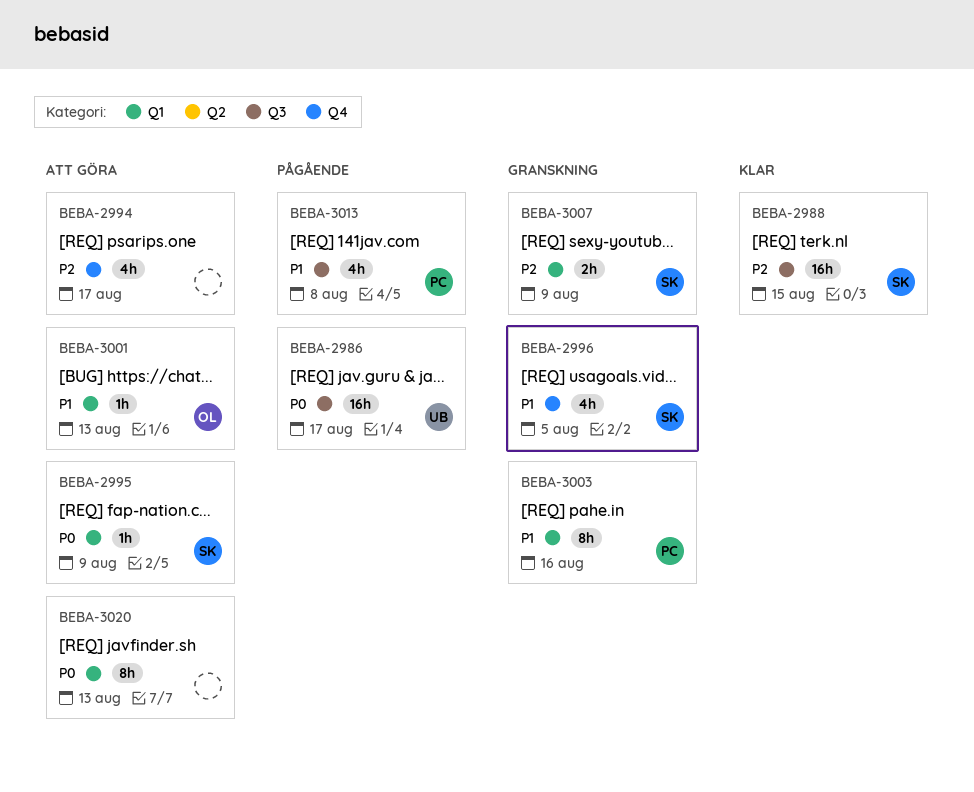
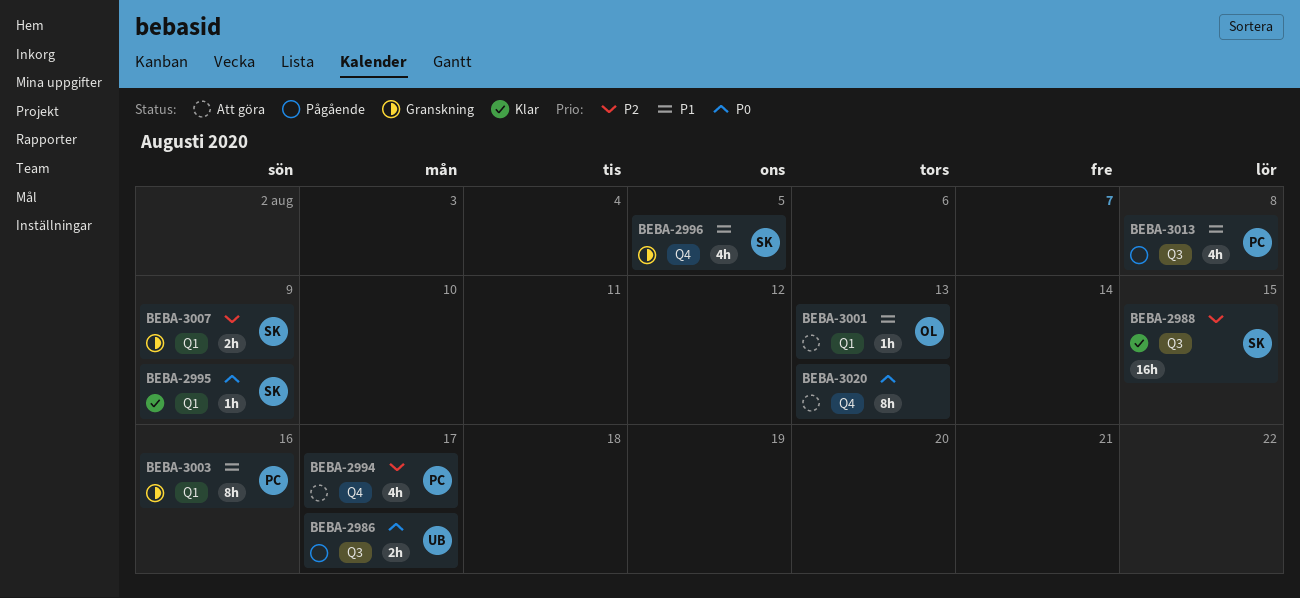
BEBA-2986, estimate: 16h -> 2h
BEBA-2994, owner: none -> PC
BEBA-2995, status: Att göra -> Klar
BEBA-3020, label: Q1 -> Q4

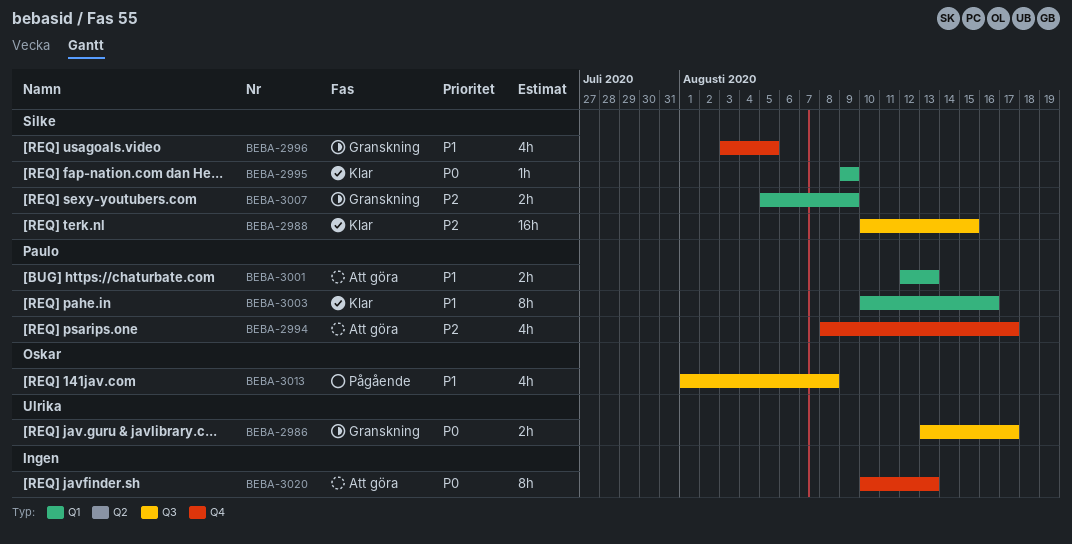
BEBA-2986, status: Pågående -> Granskning
BEBA-3001, owner: Oskar -> Paulo
BEBA-3001, estimate: 1h -> 2h
BEBA-3003, status: Granskning -> Klar
BEBA-3013, owner: Paulo -> Oskar

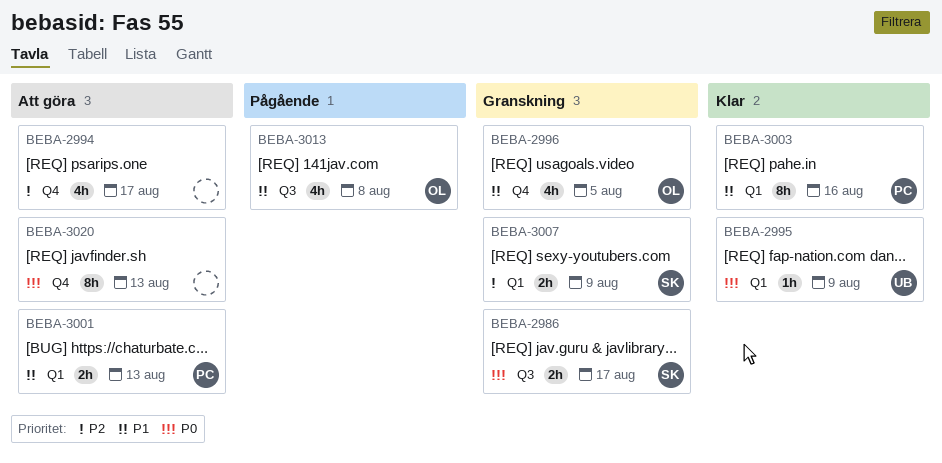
BEBA-2986, owner: Ulrika -> Silke
BEBA-2988: present -> none
BEBA-2994, owner: Paulo -> none
BEBA-2995, owner: Silke -> Ulrika
BEBA-2996, owner: Silke -> Oskar

